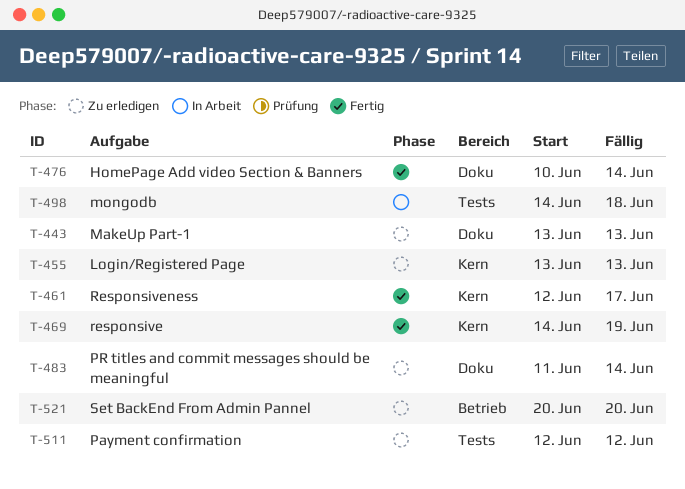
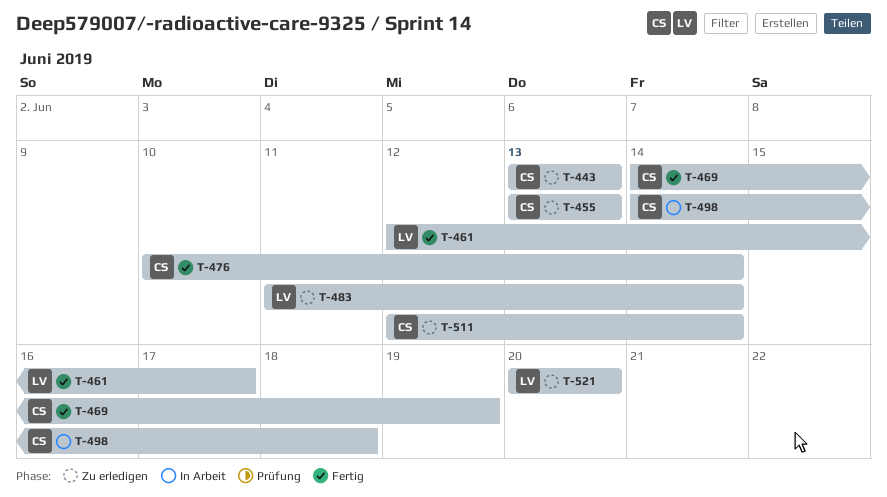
T-511, due: Jun 12 -> Jun 14

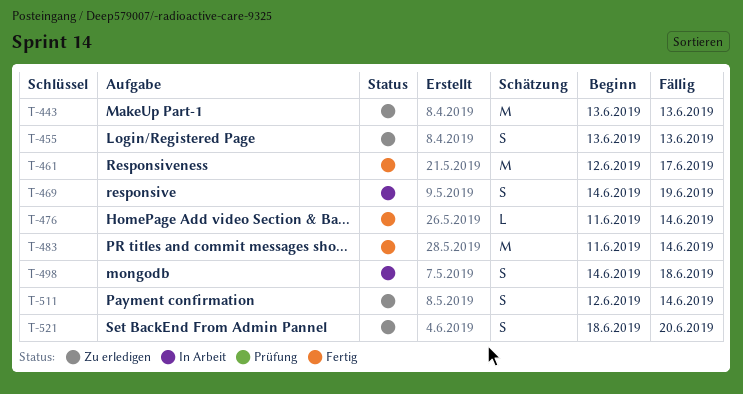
T-469, status: Fertig -> In Arbeit
T-476, start: Jun 10 -> Jun 11
T-483, status: Zu erledigen -> Fertig
T-521, start: Jun 20 -> Jun 18

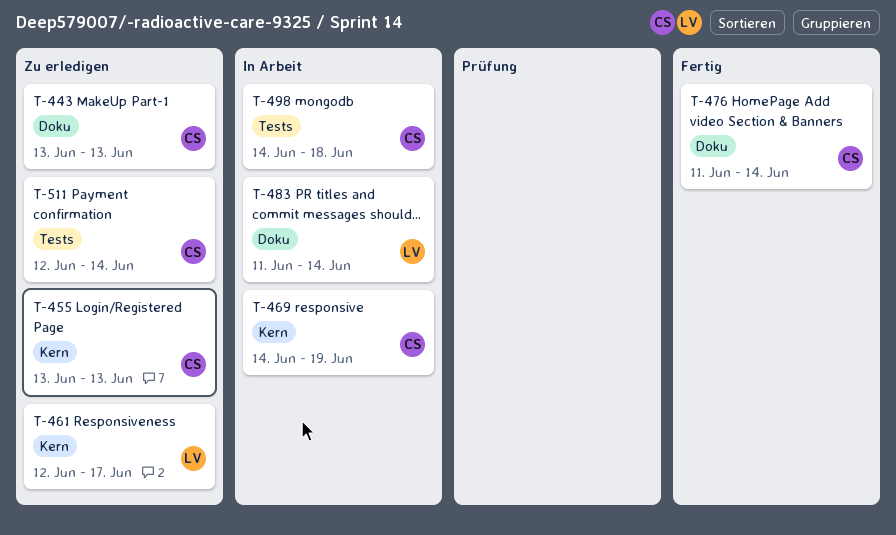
T-461, status: Fertig -> Zu erledigen
T-483, status: Fertig -> In Arbeit
T-521: present -> none

